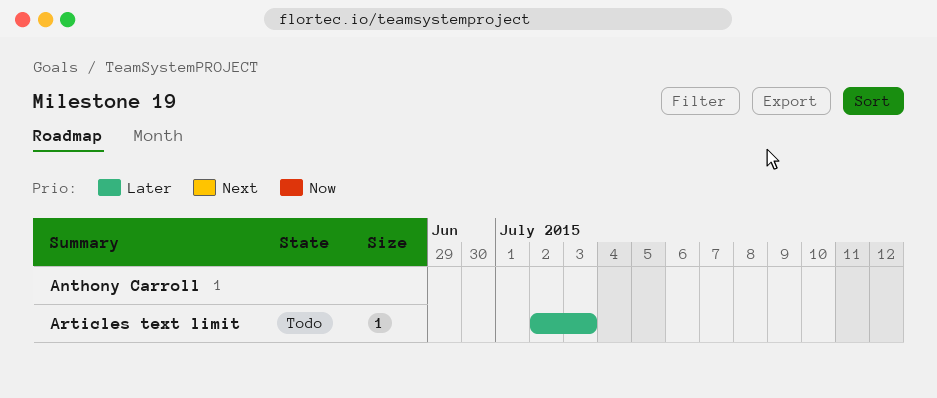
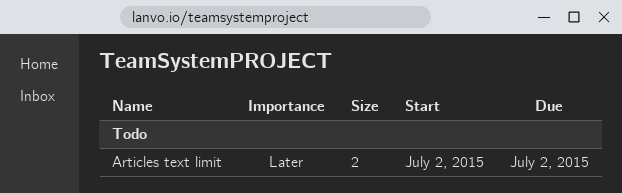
Articles text limit, estimate: 1 -> 2
Articles text limit, due: Jul 3 -> Jul 2

